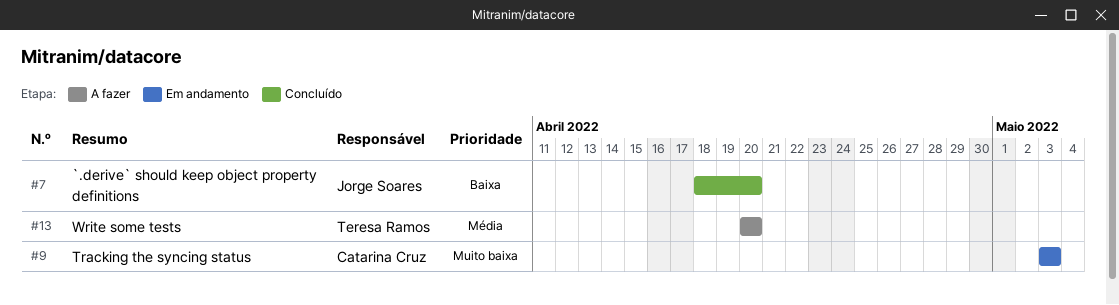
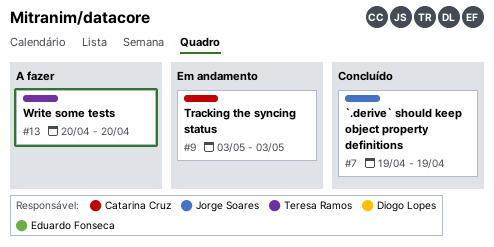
#7, start: Apr 18 -> Apr 19
#7, due: Apr 20 -> Apr 19

